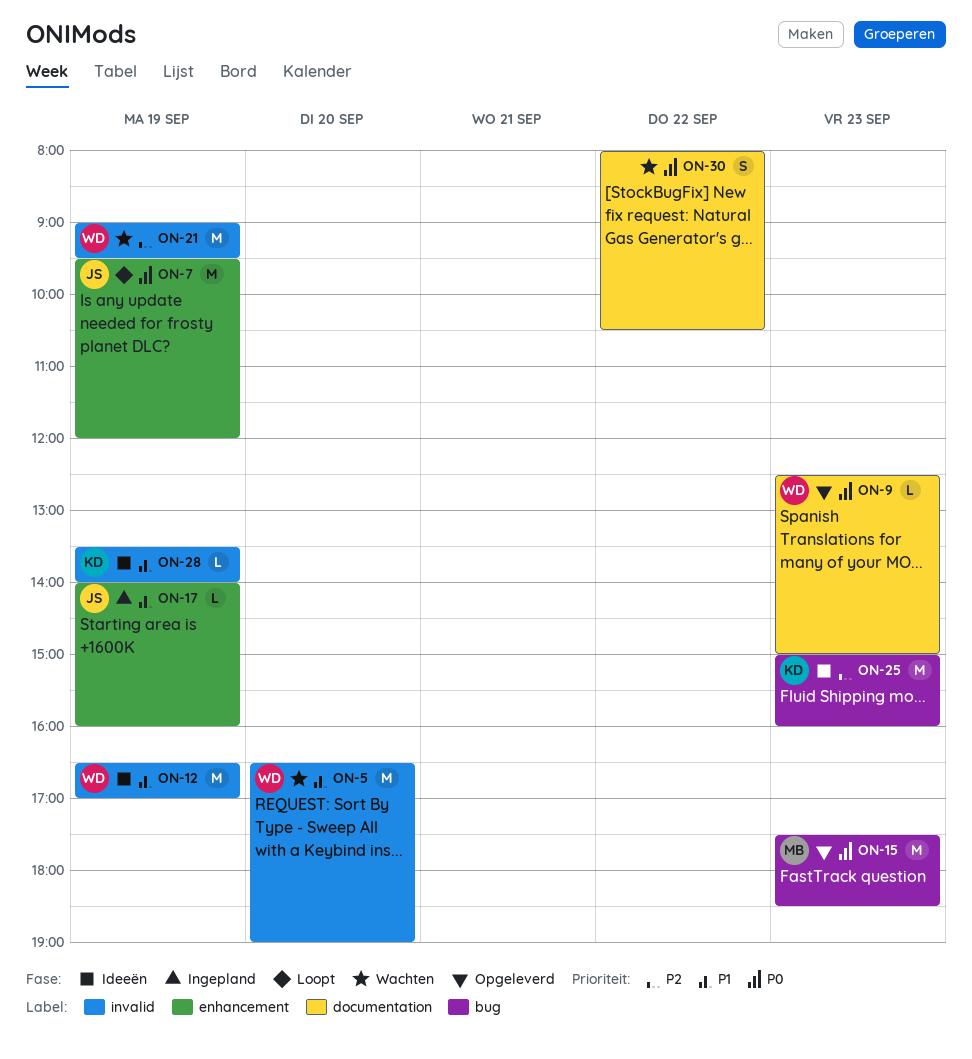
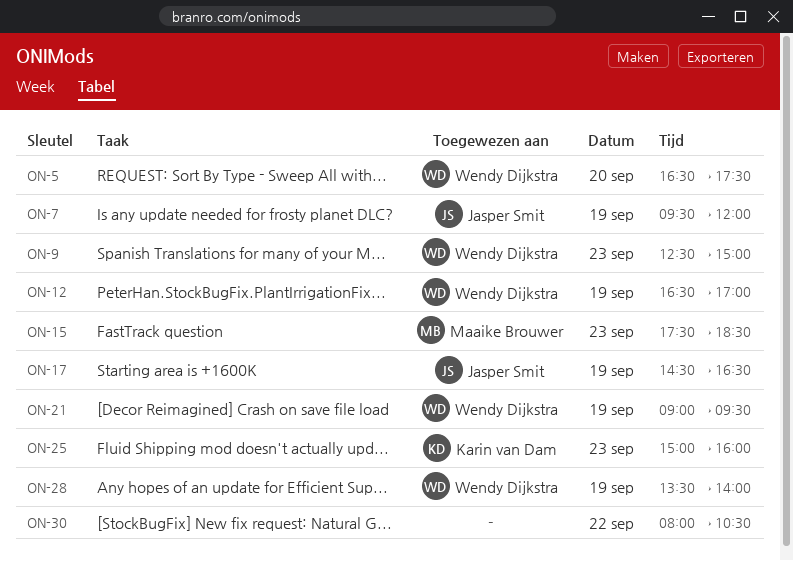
ON-5, ends: 19:00 -> 17:30
ON-17, begins: 14:00 -> 14:30
ON-17, ends: 16:00 -> 16:30
ON-28, owner: Karin van Dam -> Wendy Dijkstra

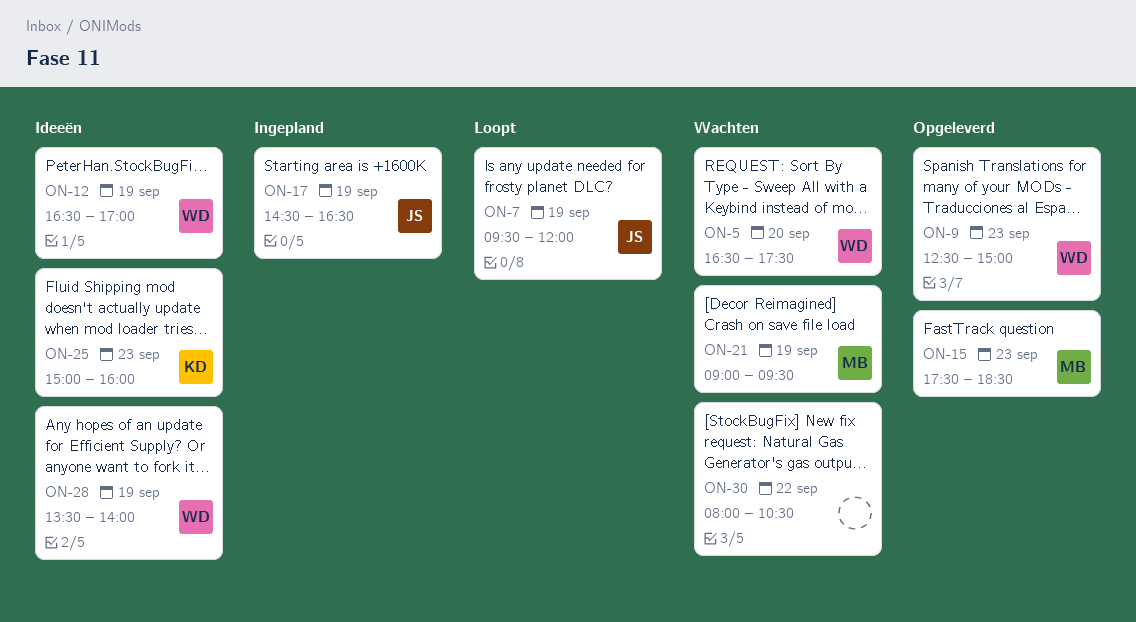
ON-21, owner: Wendy Dijkstra -> Maaike Brouwer

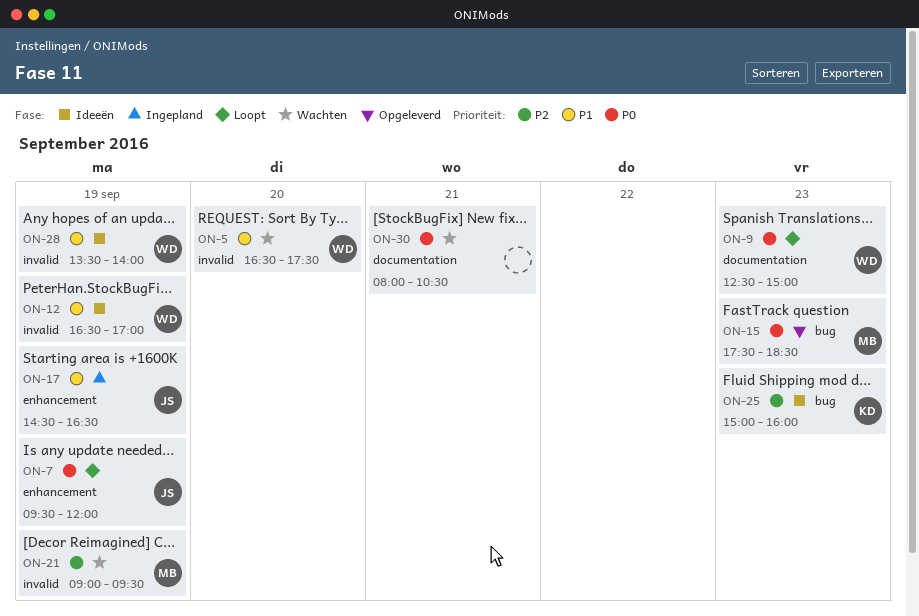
ON-9, status: Opgeleverd -> Loopt
ON-30, day: Sep 22 -> Sep 21

